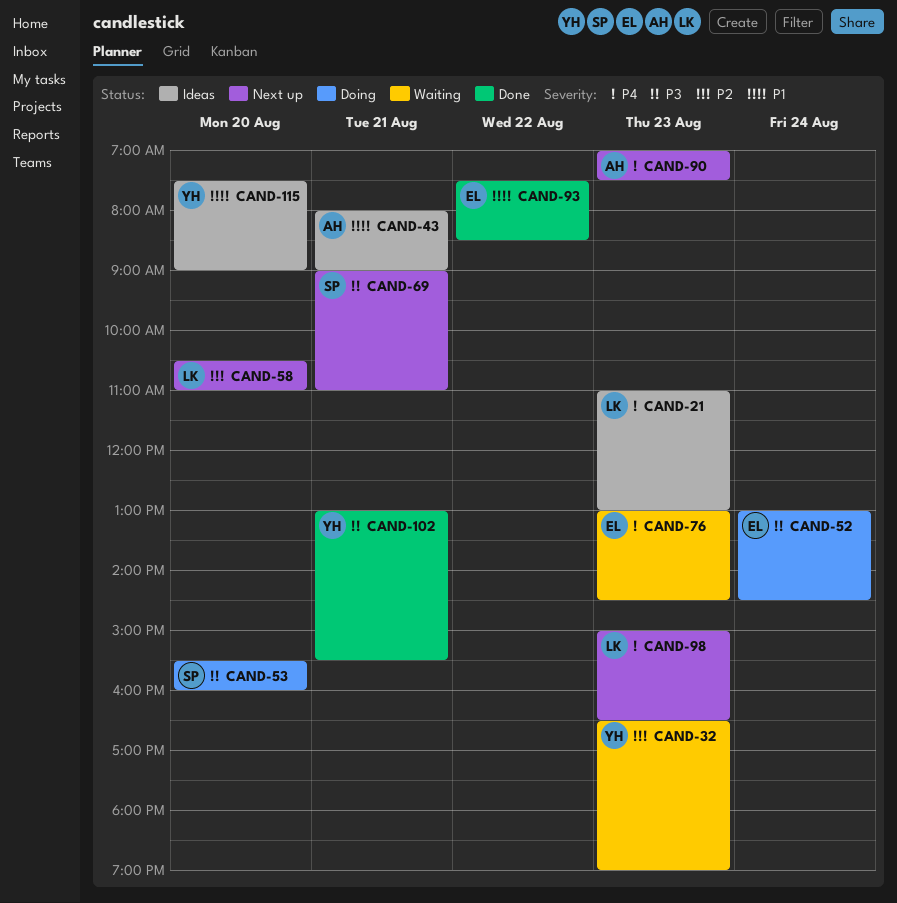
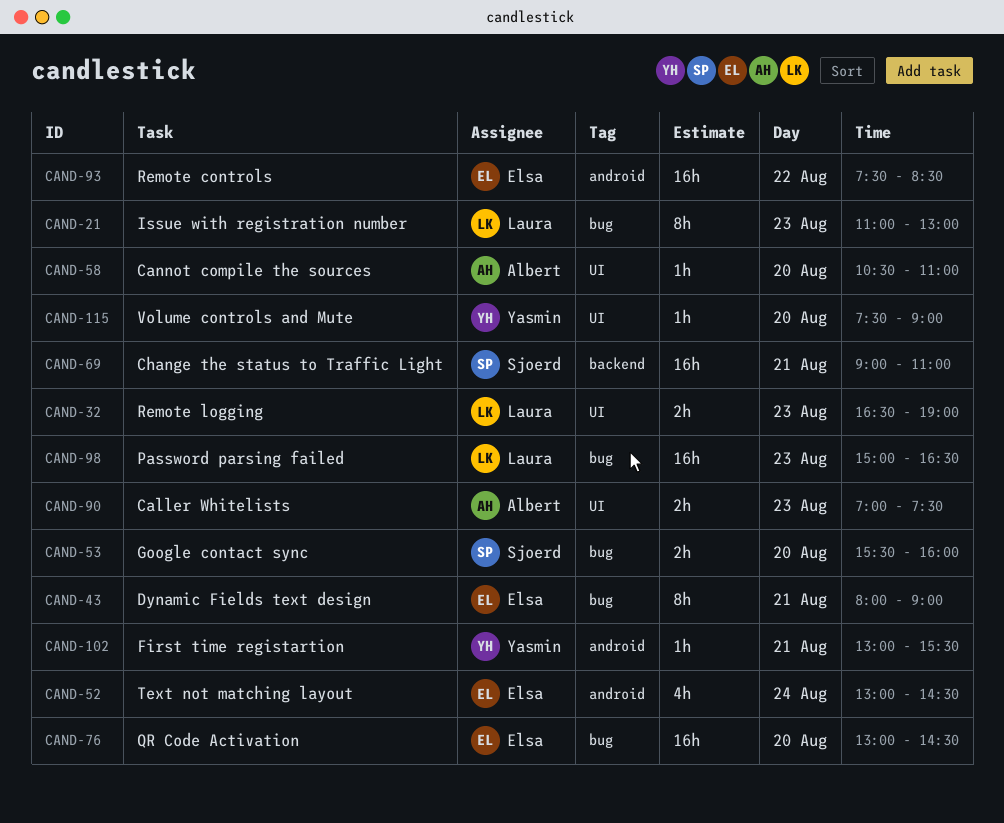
CAND-32, owner: Yasmin -> Laura
CAND-43, owner: Albert -> Elsa
CAND-58, owner: Laura -> Albert
CAND-76, day: Aug 23 -> Aug 20

